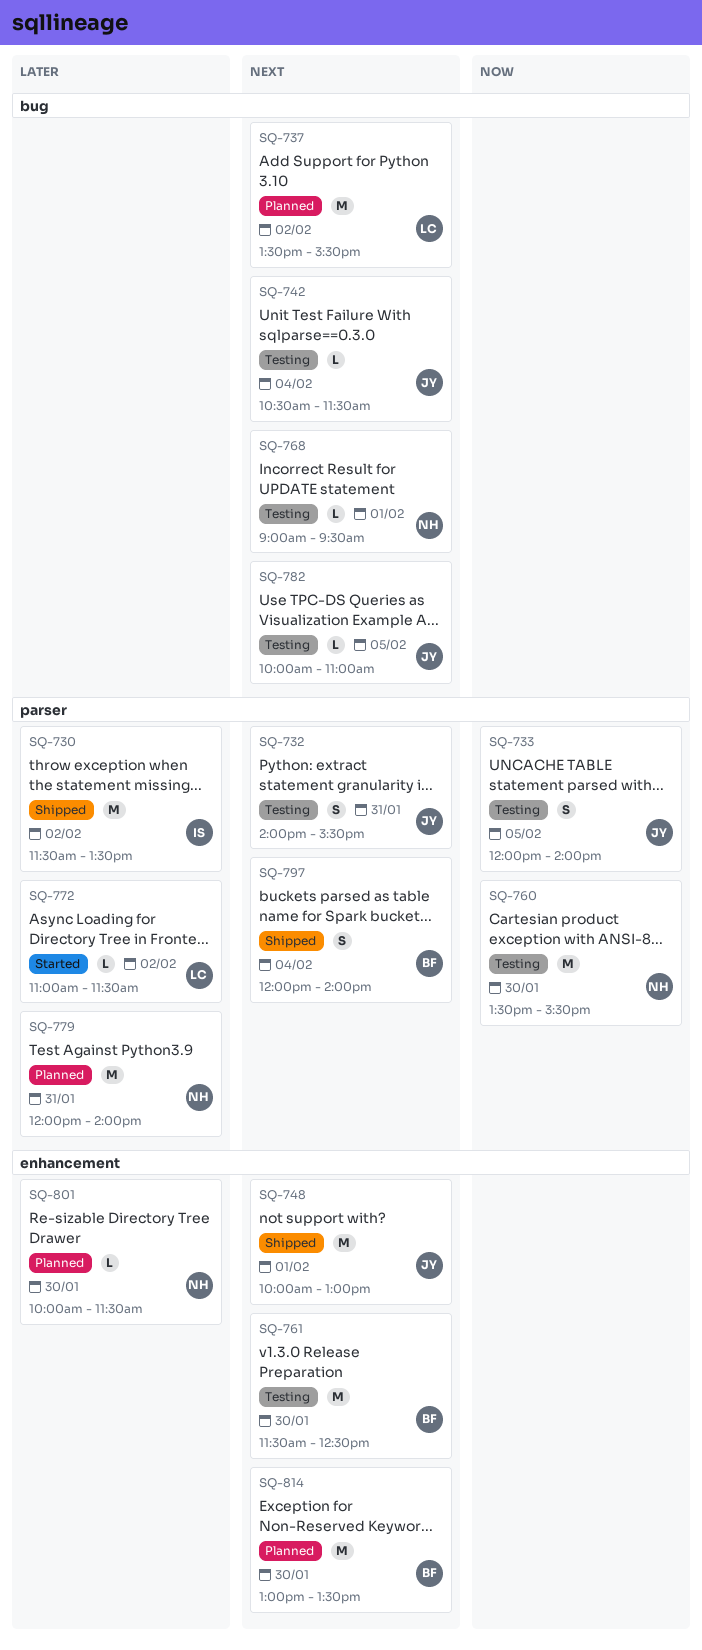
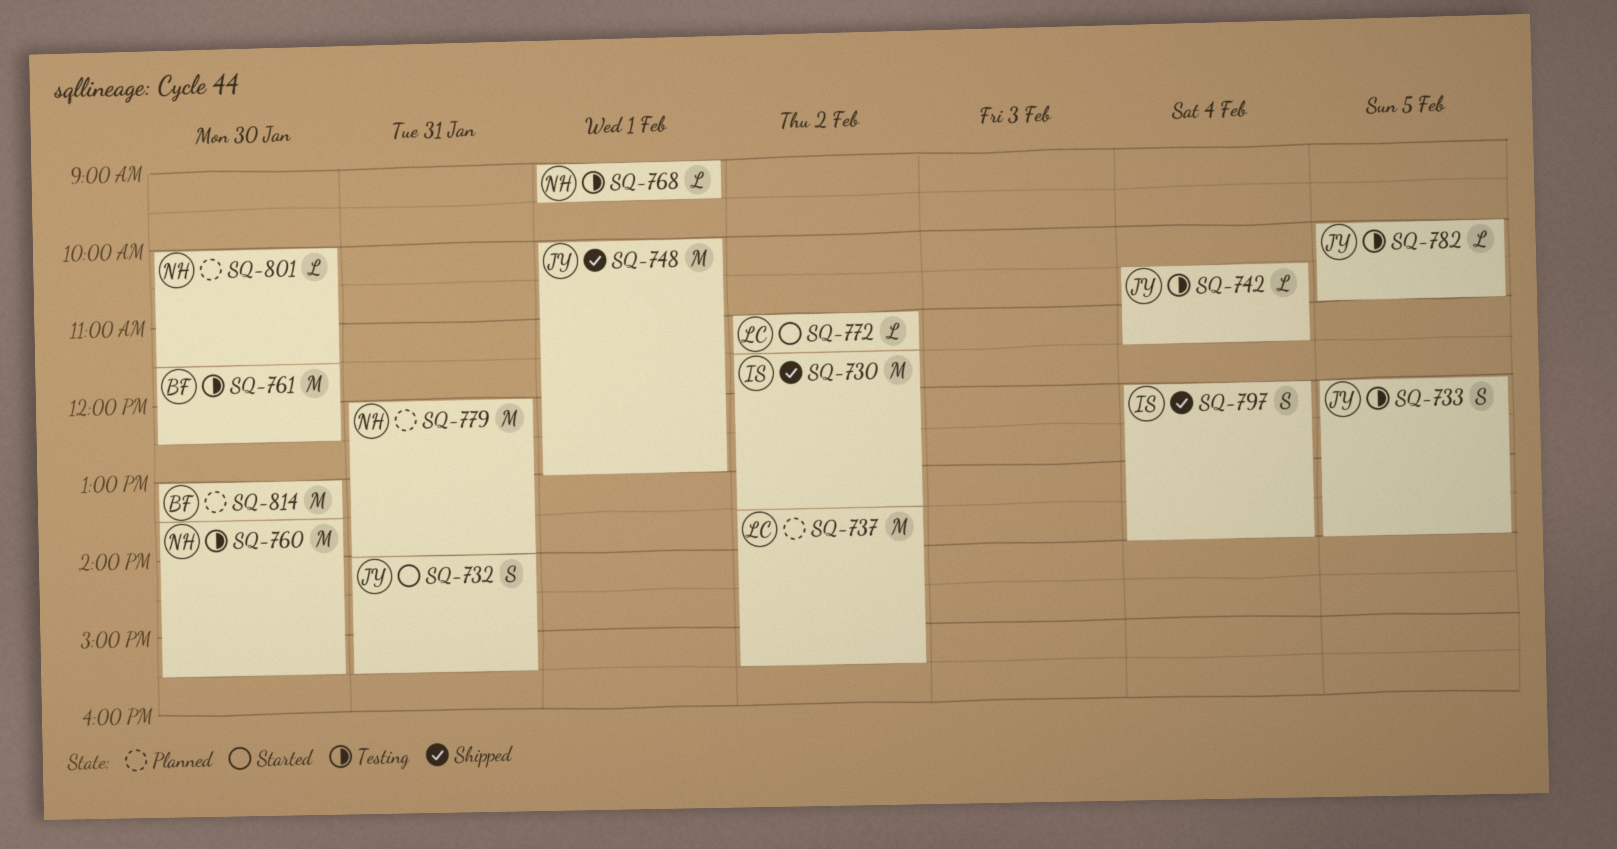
SQ-732, status: Testing -> Started
SQ-797, owner: BF -> IS

